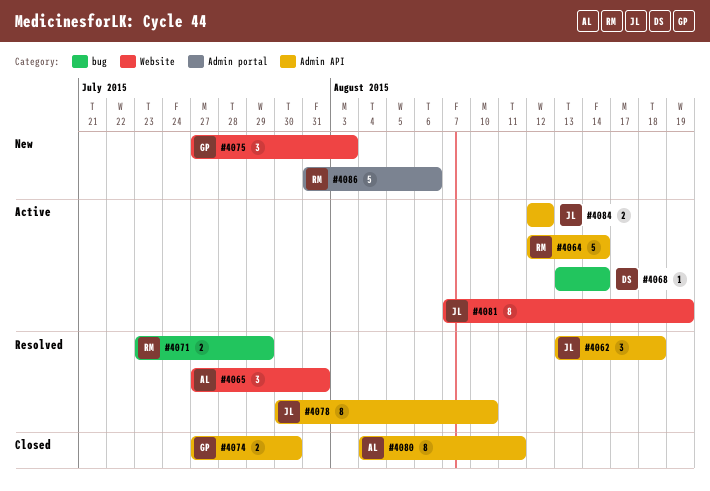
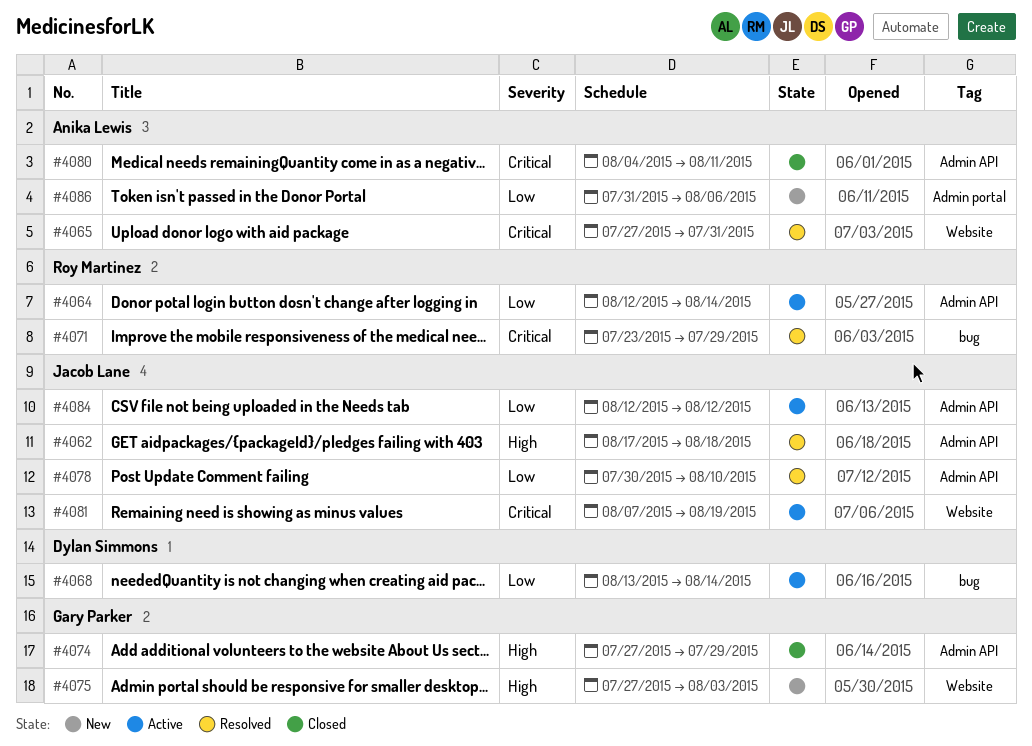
#4062, start: Aug 13 -> Aug 17
#4074, due: Jul 30 -> Jul 29
#4086, owner: Roy Martinez -> Anika Lewis

